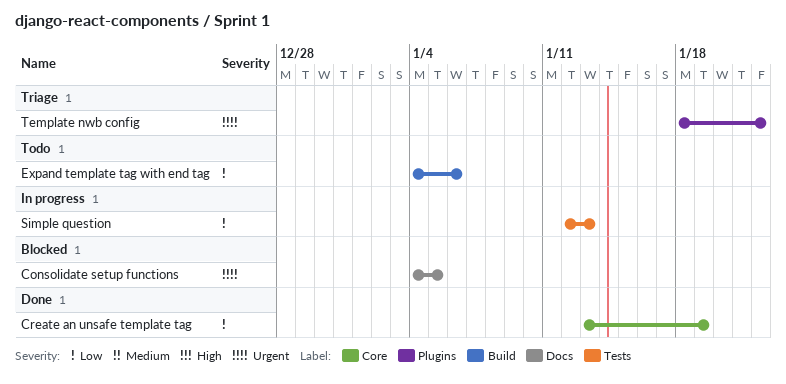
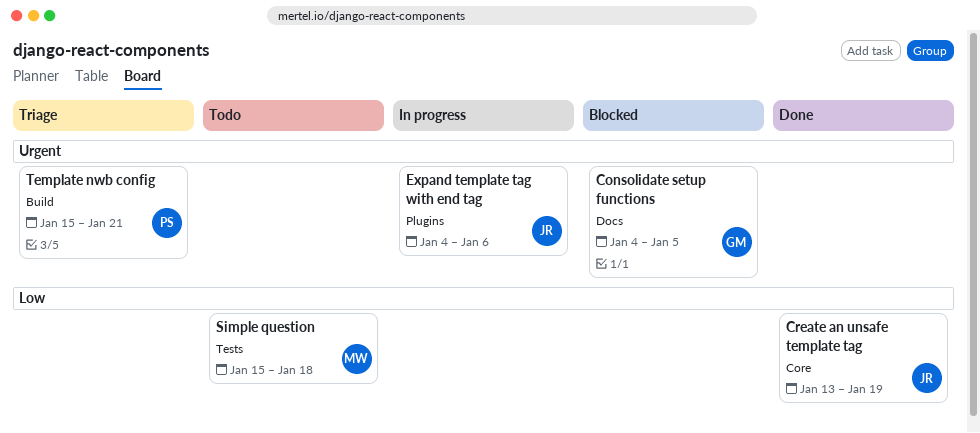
Expand template tag with end tag, status: Todo -> In progress
Expand template tag with end tag, priority: Low -> Urgent
Expand template tag with end tag, label: Build -> Plugins
Simple question, status: In progress -> Todo
Simple question, start: Jan 12 -> Jan 15
Simple question, due: Jan 13 -> Jan 18
Template nwb config, label: Plugins -> Build
Template nwb config, start: Jan 18 -> Jan 15
Template nwb config, due: Jan 22 -> Jan 21

